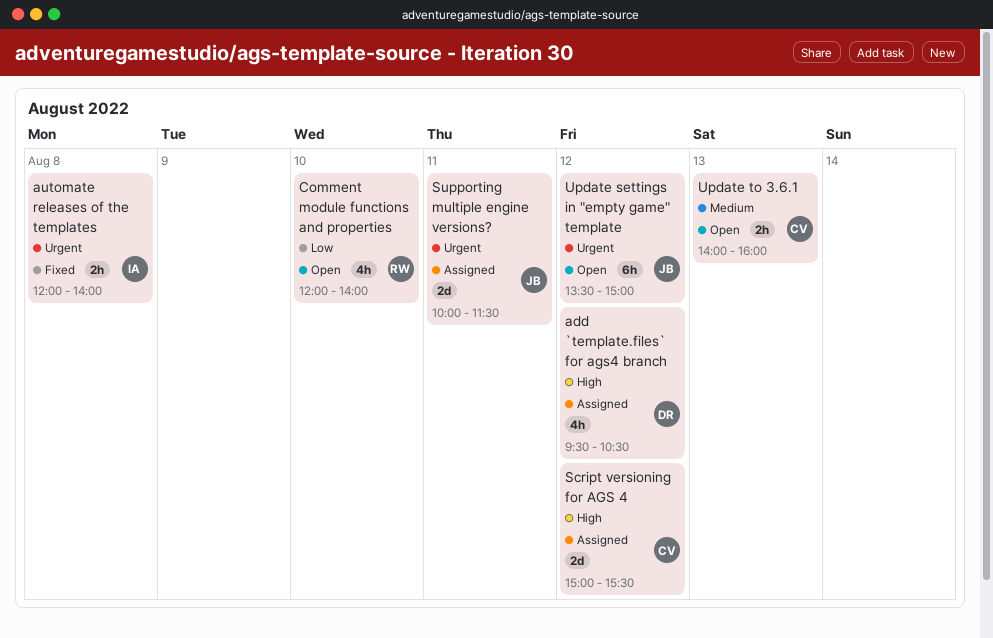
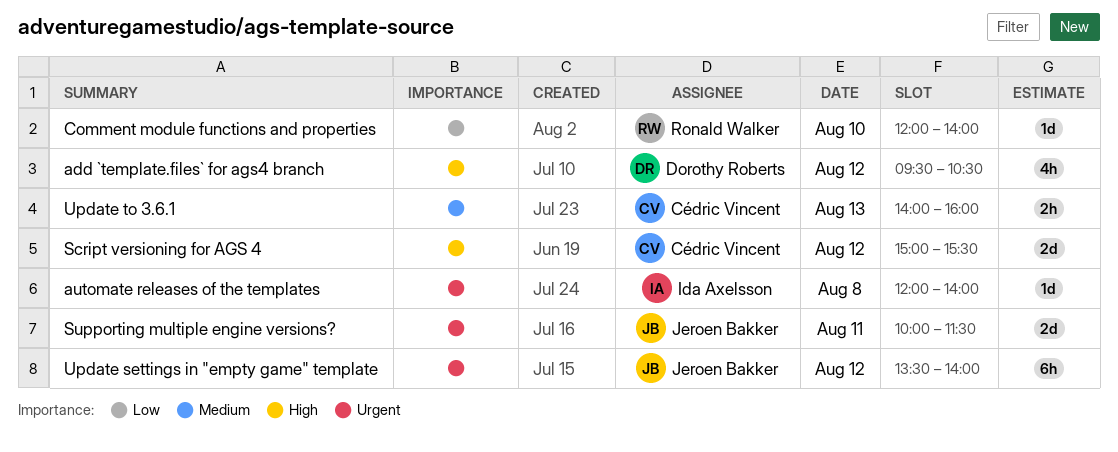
automate releases of the templates, estimate: 2h -> 1d
Comment module functions and properties, estimate: 4h -> 1d
Update settings in "empty game" template, ends: 15:00 -> 14:00

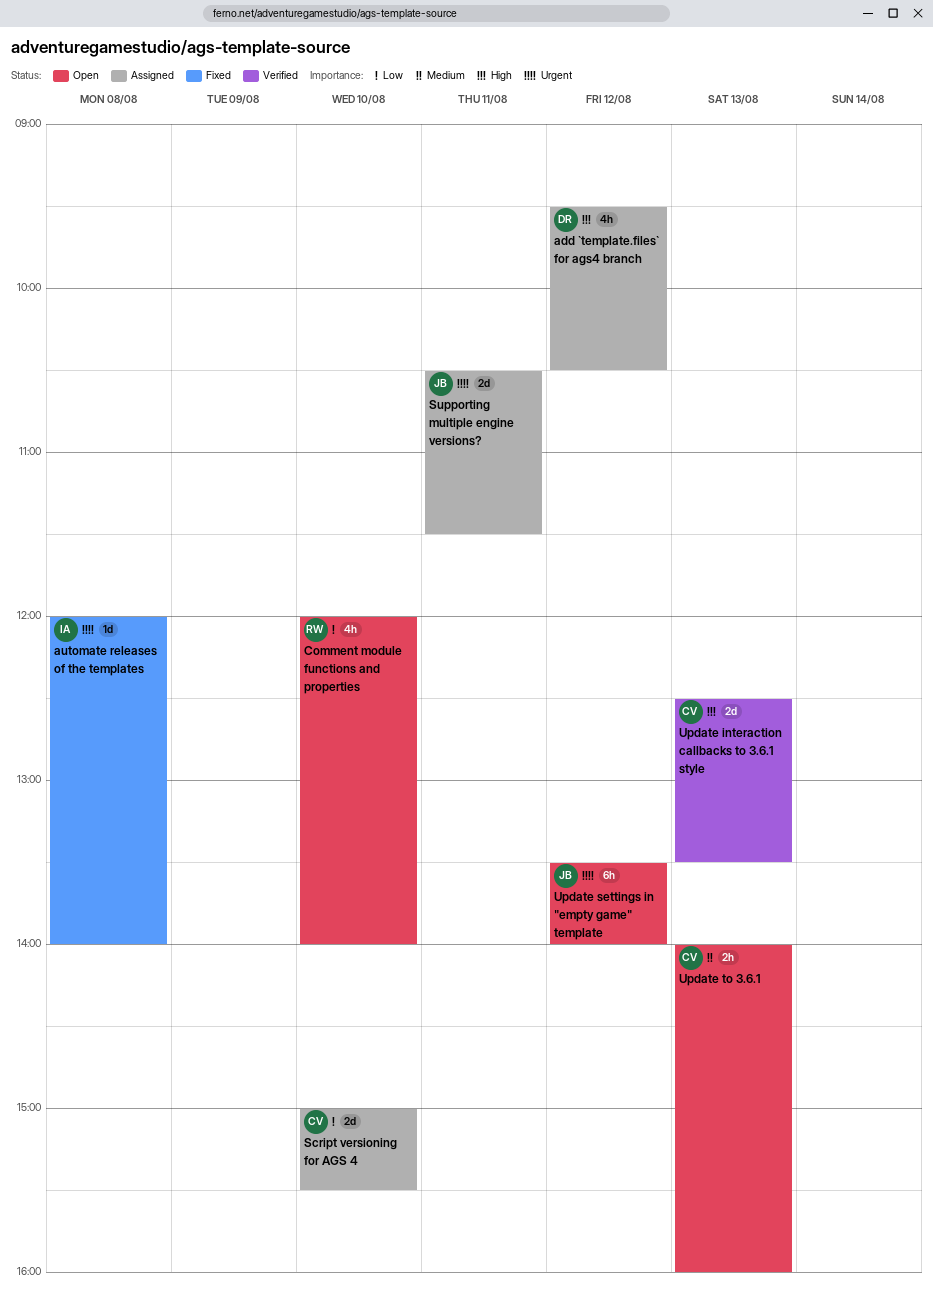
Comment module functions and properties, estimate: 1d -> 4h
Script versioning for AGS 4, priority: High -> Low
Script versioning for AGS 4, day: Aug 12 -> Aug 10
Supporting multiple engine versions?, begins: 10:00 -> 10:30
Update interaction callbacks to 3.6.1 style: none -> present

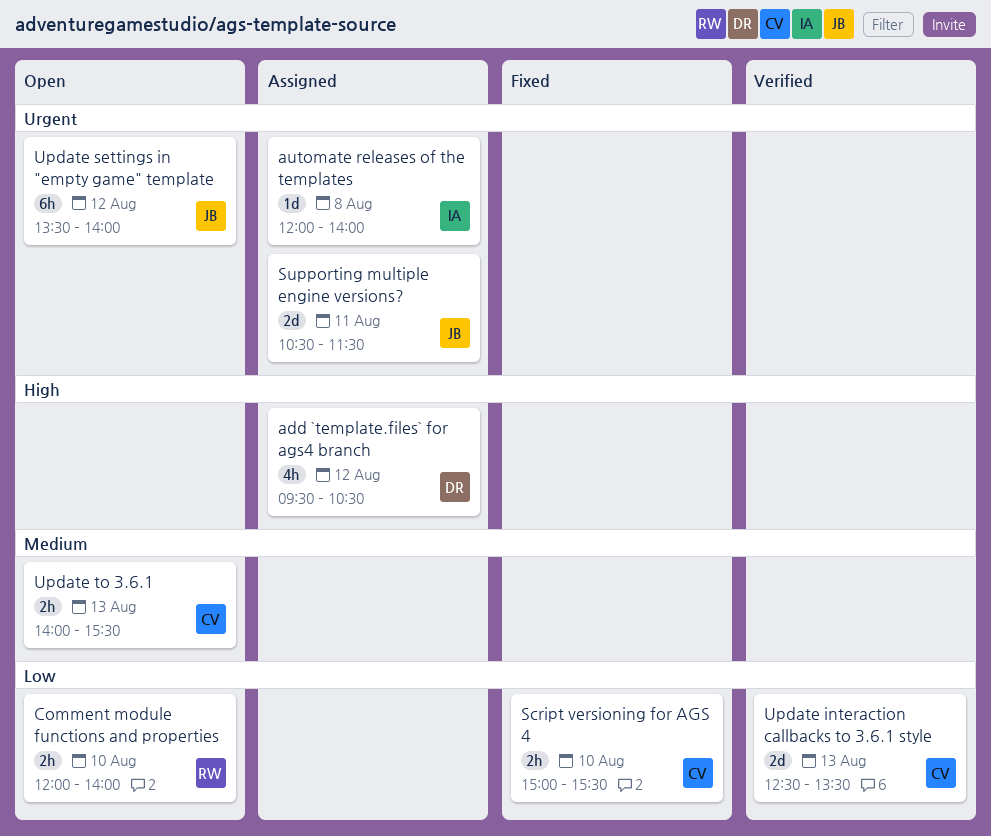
automate releases of the templates, status: Fixed -> Assigned
Comment module functions and properties, estimate: 4h -> 2h
Script versioning for AGS 4, status: Assigned -> Fixed
Script versioning for AGS 4, estimate: 2d -> 2h
Update interaction callbacks to 3.6.1 style, priority: High -> Low
Update to 3.6.1, ends: 16:00 -> 15:30

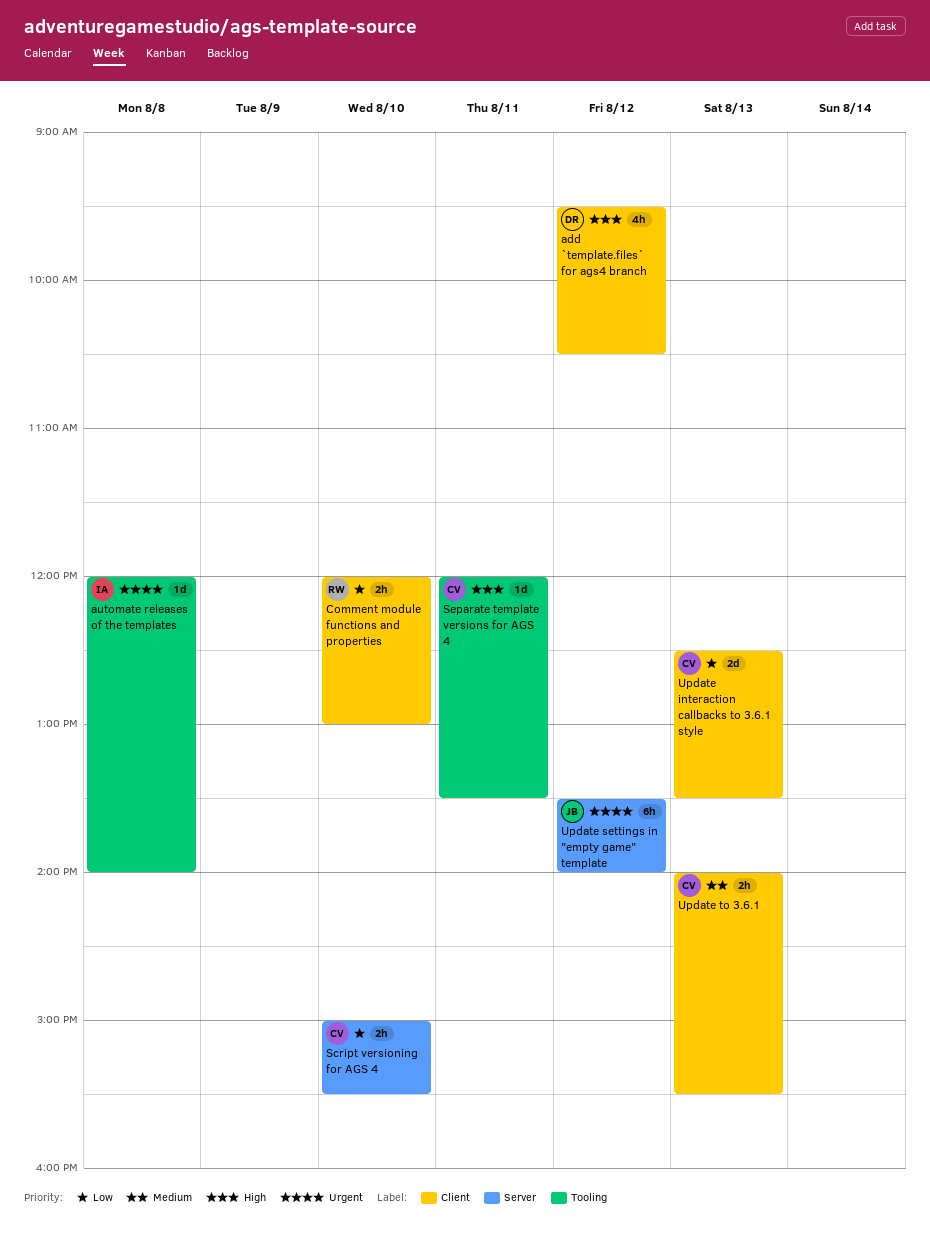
Comment module functions and properties, ends: 14:00 -> 13:00
Separate template versions for AGS 4: none -> present
Supporting multiple engine versions?: present -> none

